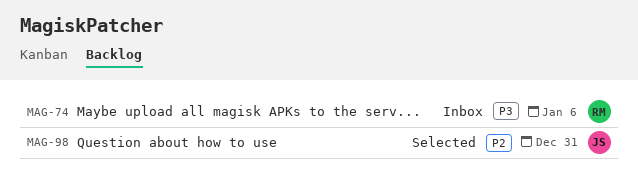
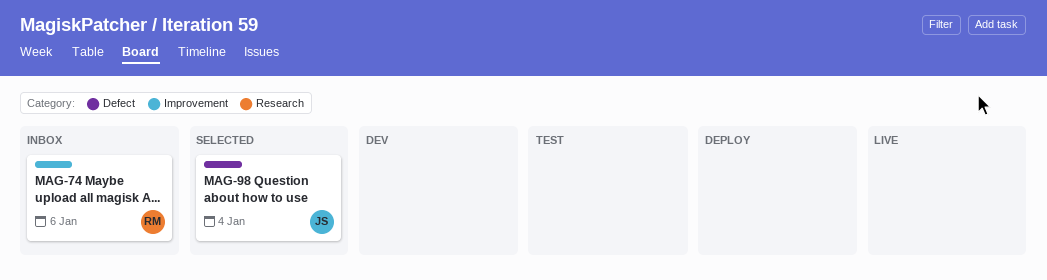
MAG-98, due: Dec 31 -> Jan 4

